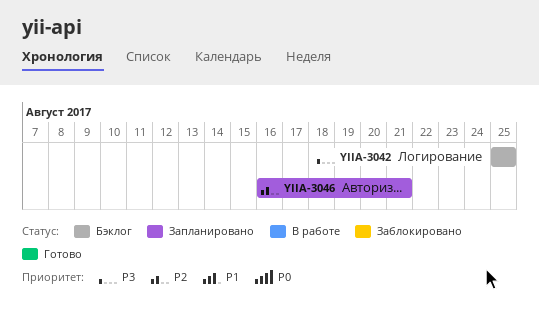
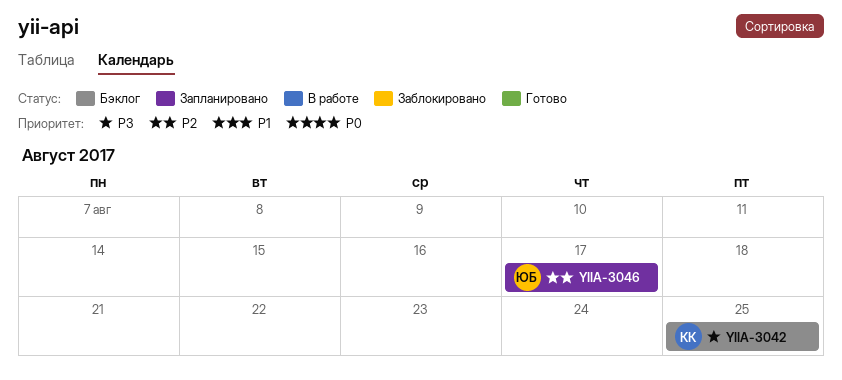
YIIA-3046, start: Aug 16 -> Aug 17
YIIA-3046, due: Aug 21 -> Aug 17

